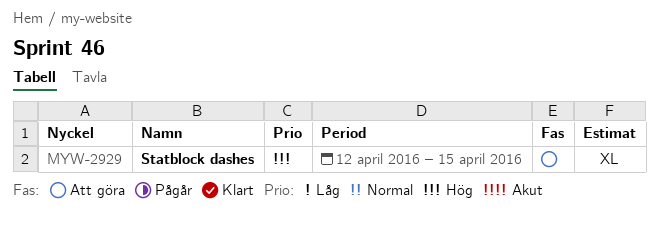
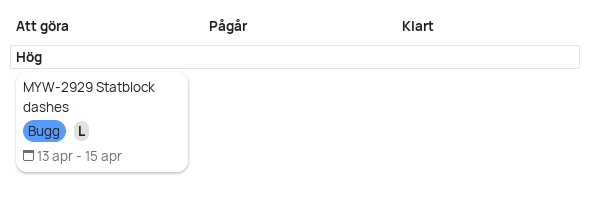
MYW-2929, estimate: XL -> L
MYW-2929, start: Apr 12 -> Apr 13

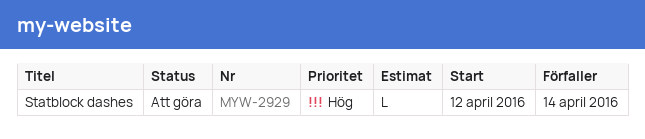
MYW-2929, start: Apr 13 -> Apr 12
MYW-2929, due: Apr 15 -> Apr 14

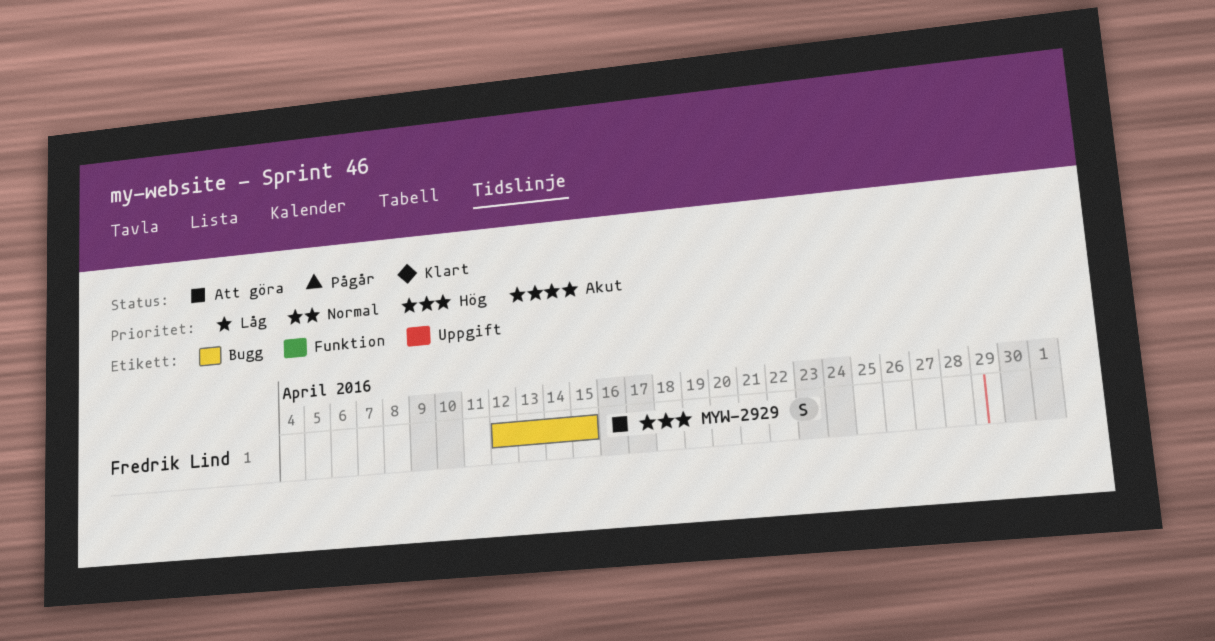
MYW-2929, estimate: L -> S
MYW-2929, due: Apr 14 -> Apr 15

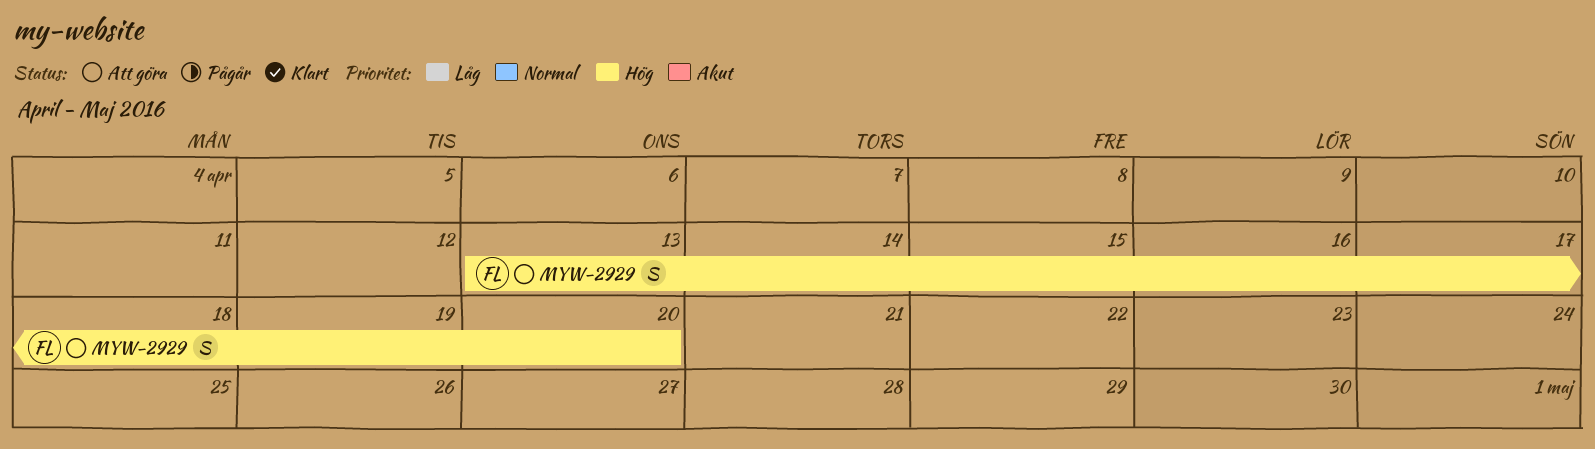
MYW-2929, start: Apr 12 -> Apr 13
MYW-2929, due: Apr 15 -> Apr 20

